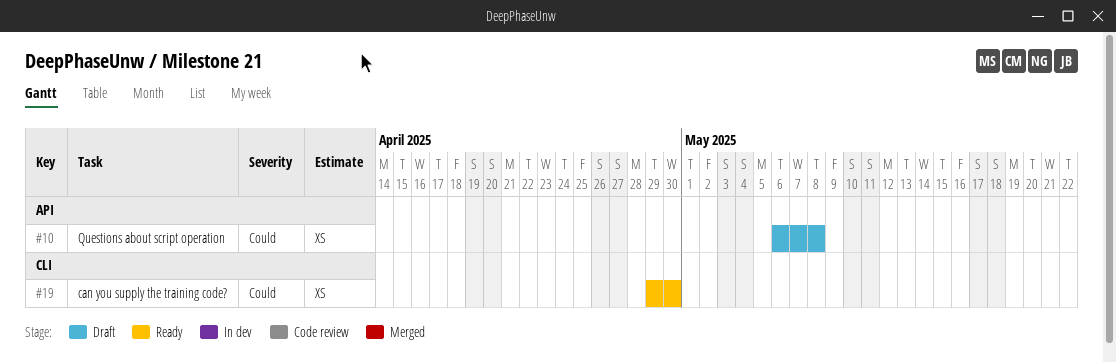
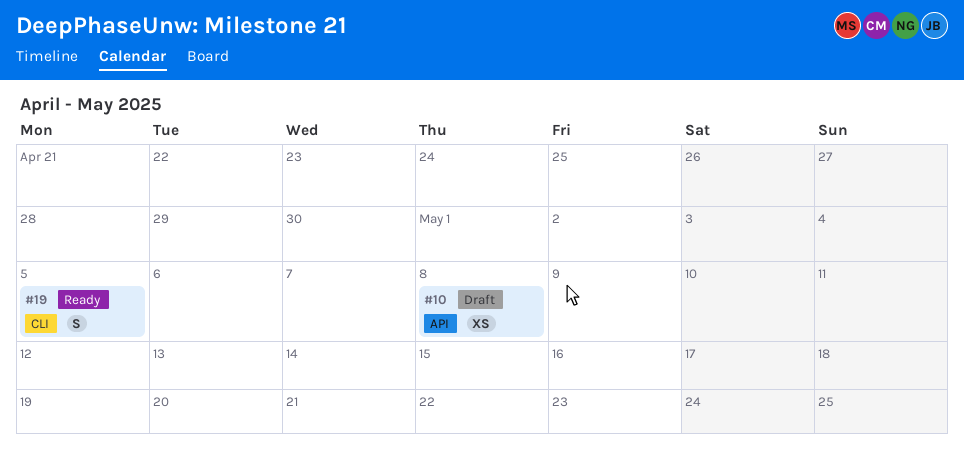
#19, estimate: XS -> S
#19, due: Apr 30 -> May 5

